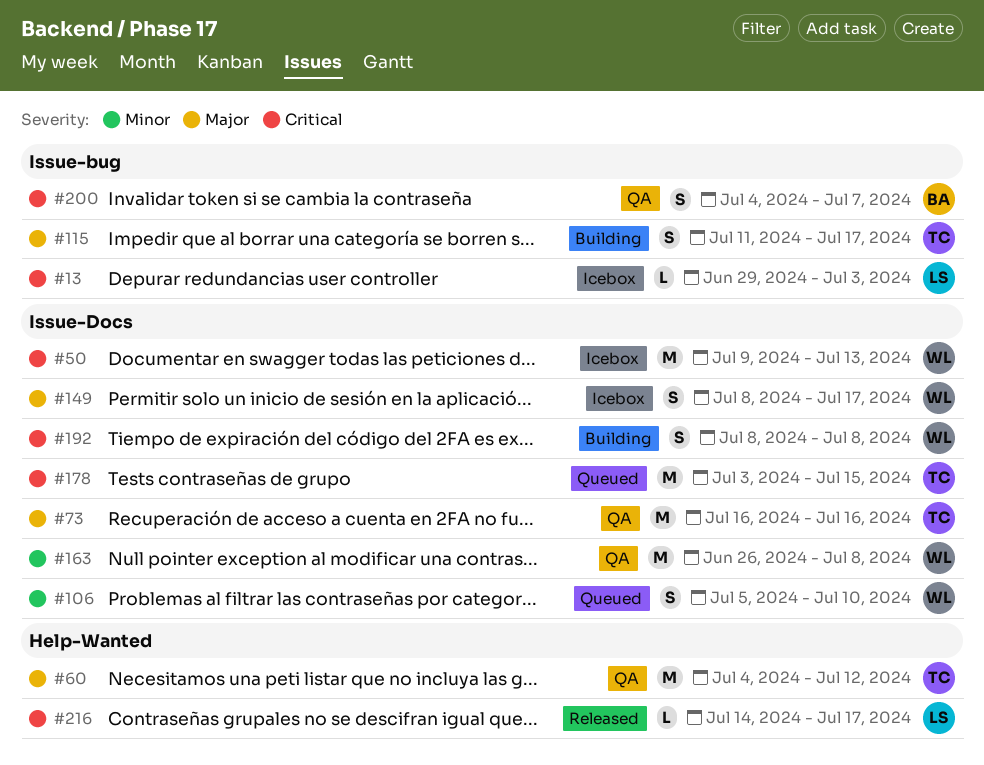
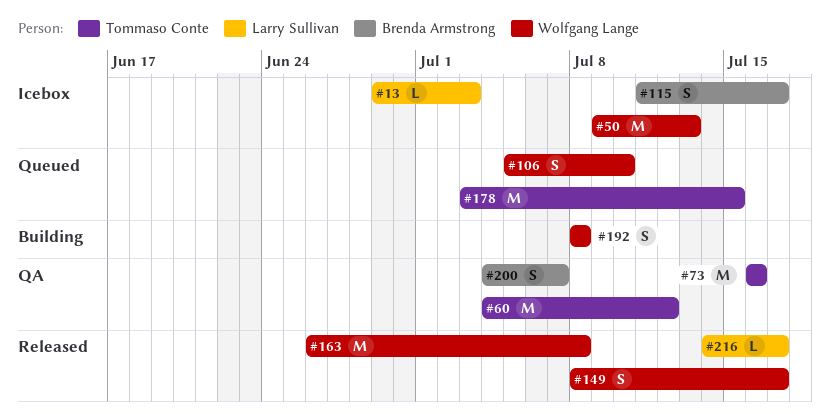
#115, status: Building -> Icebox
#115, owner: Tommaso Conte -> Brenda Armstrong
#149, status: Icebox -> Released
#163, status: QA -> Released

